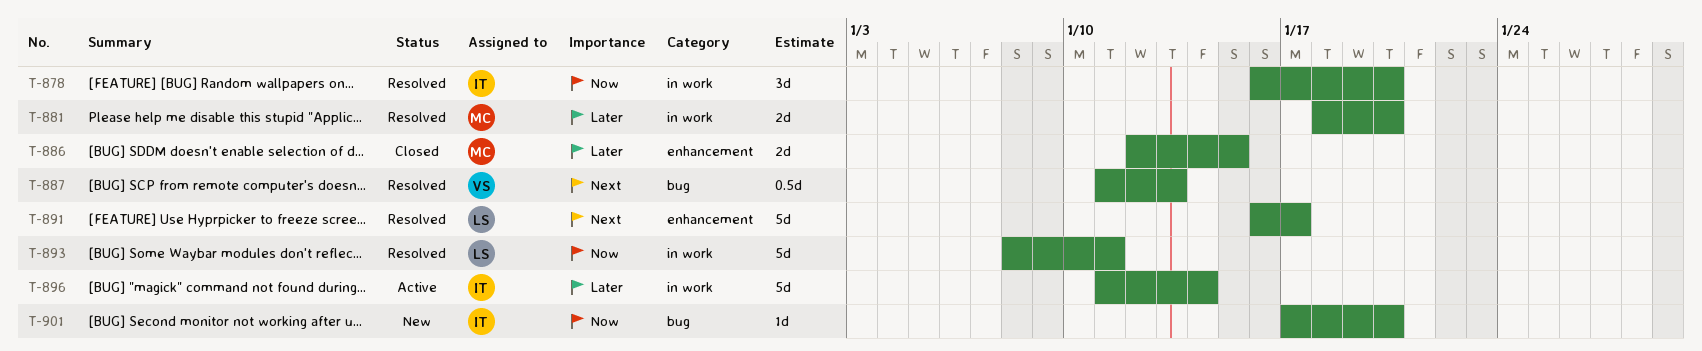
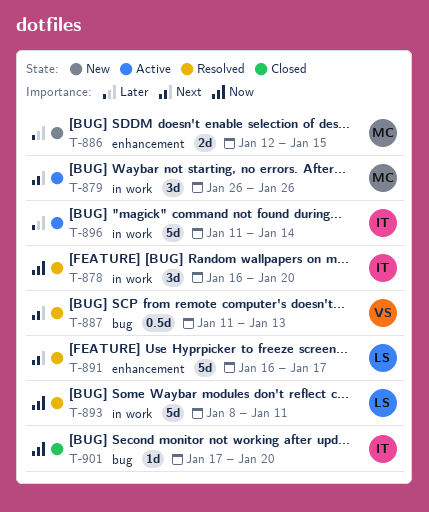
T-879: none -> present
T-881: present -> none
T-886, status: Closed -> New
T-901, status: New -> Closed

